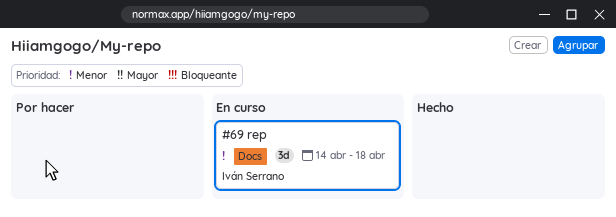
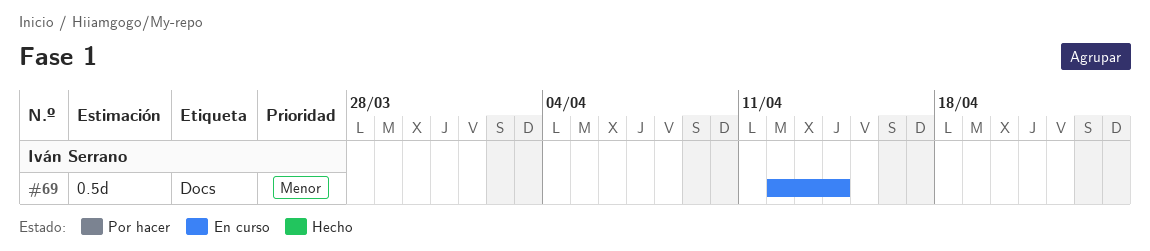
#69, estimate: 3d -> 0.5d
#69, start: Apr 14 -> Apr 12
#69, due: Apr 18 -> Apr 14

